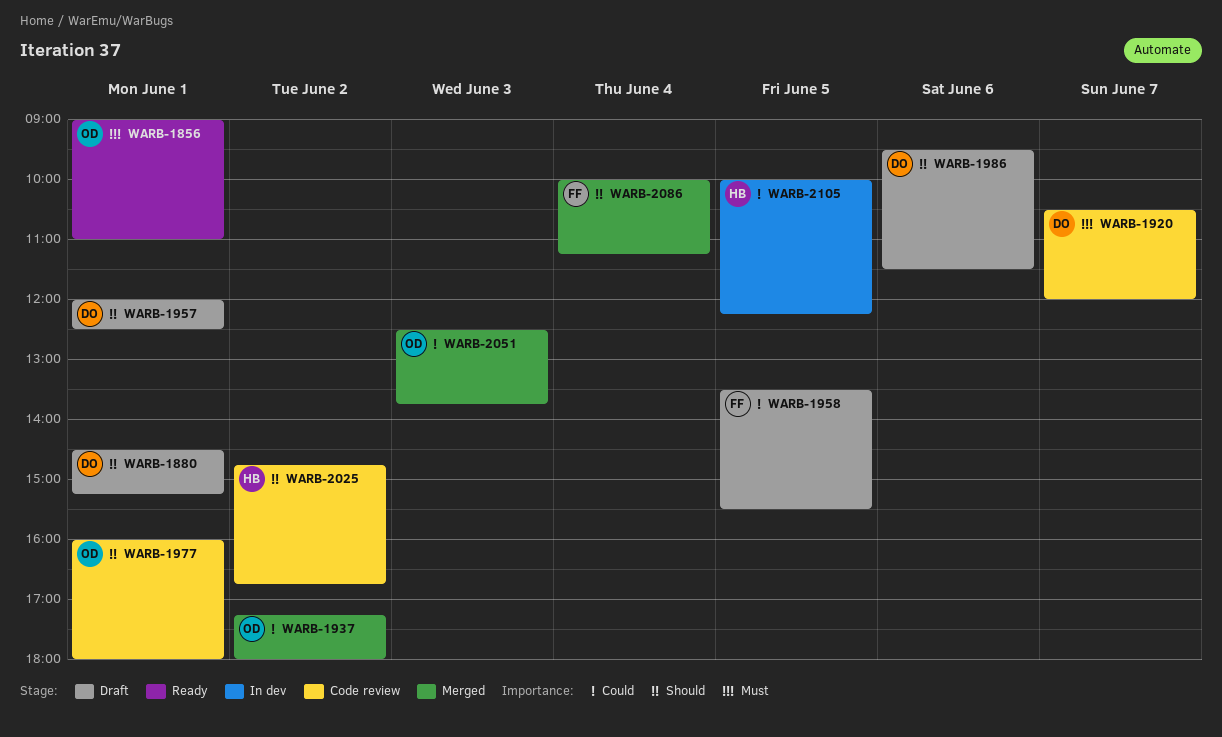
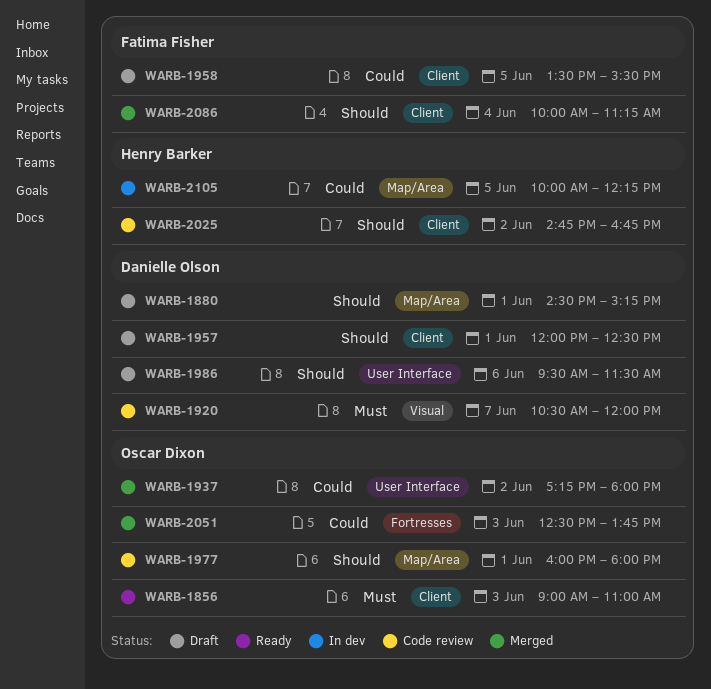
WARB-1856, day: Jun 1 -> Jun 3

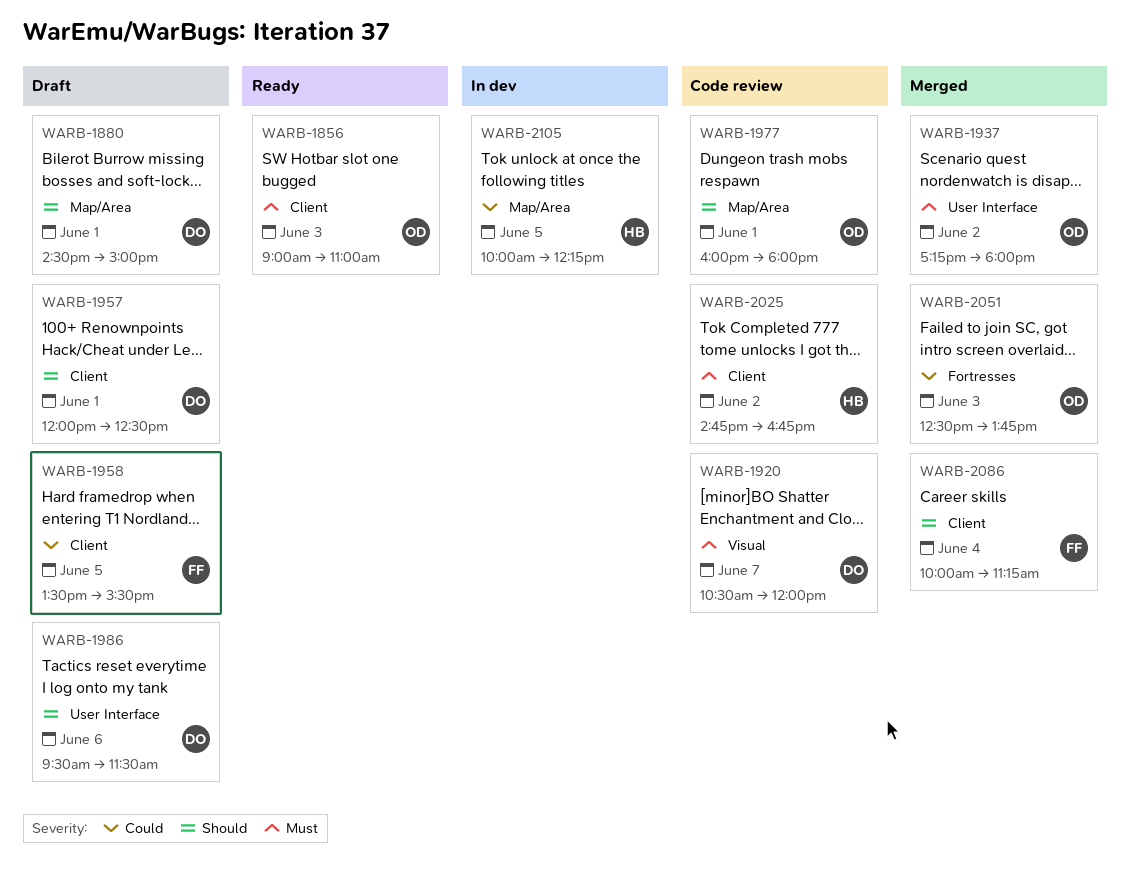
WARB-1880, ends: 15:15 -> 15:00
WARB-1937, priority: Could -> Must
WARB-2025, priority: Should -> Must

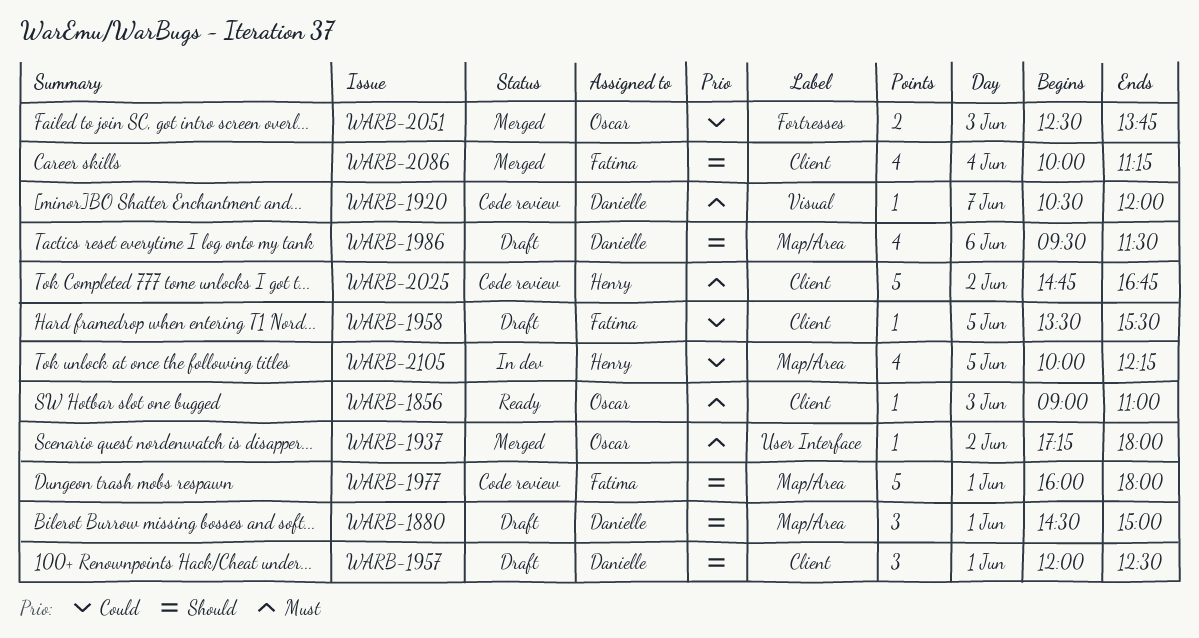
WARB-1977, owner: Oscar -> Fatima
WARB-1986, label: User Interface -> Map/Area

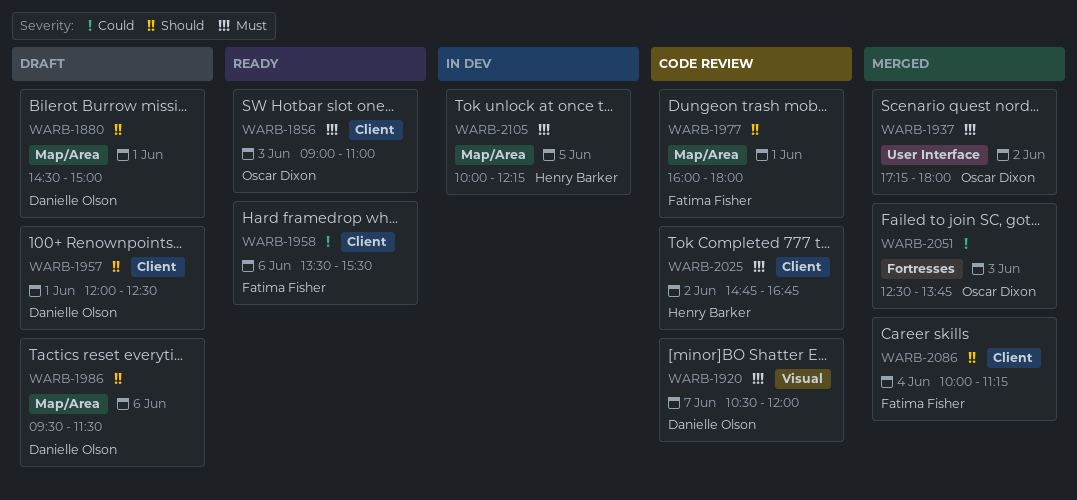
WARB-1958, status: Draft -> Ready
WARB-1958, day: Jun 5 -> Jun 6
WARB-2105, priority: Could -> Must

